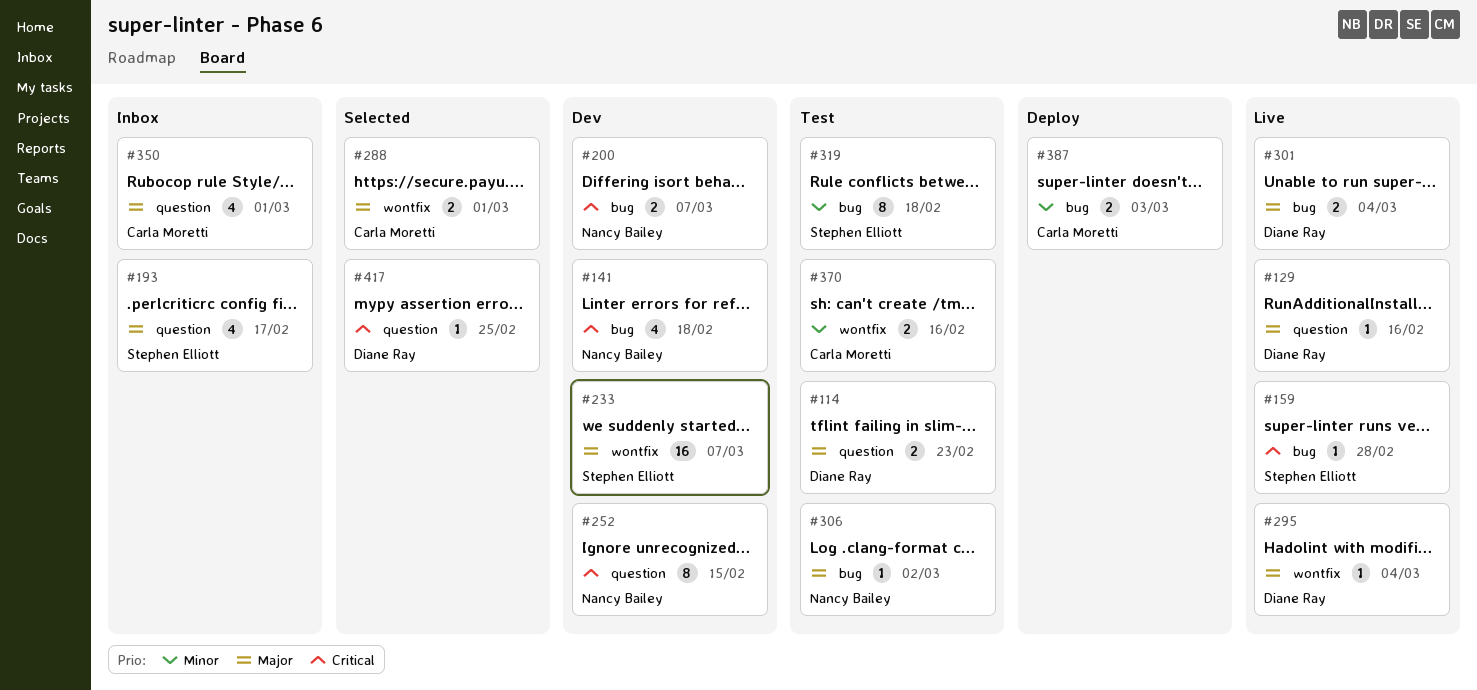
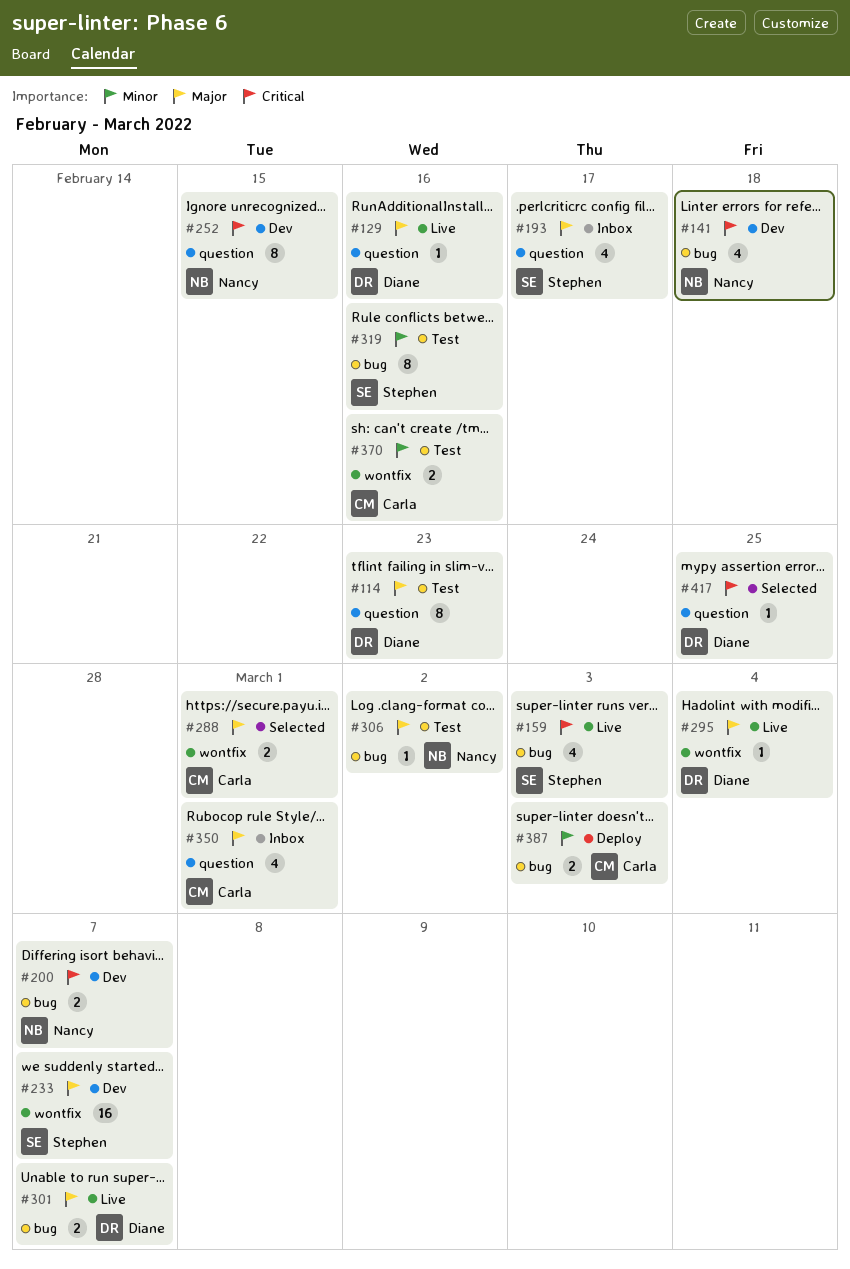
#114, estimate: 2 -> 8
#159, estimate: 1 -> 4
#159, due: Feb 28 -> Mar 3
#301, due: Mar 4 -> Mar 7
#319, due: Feb 18 -> Feb 16

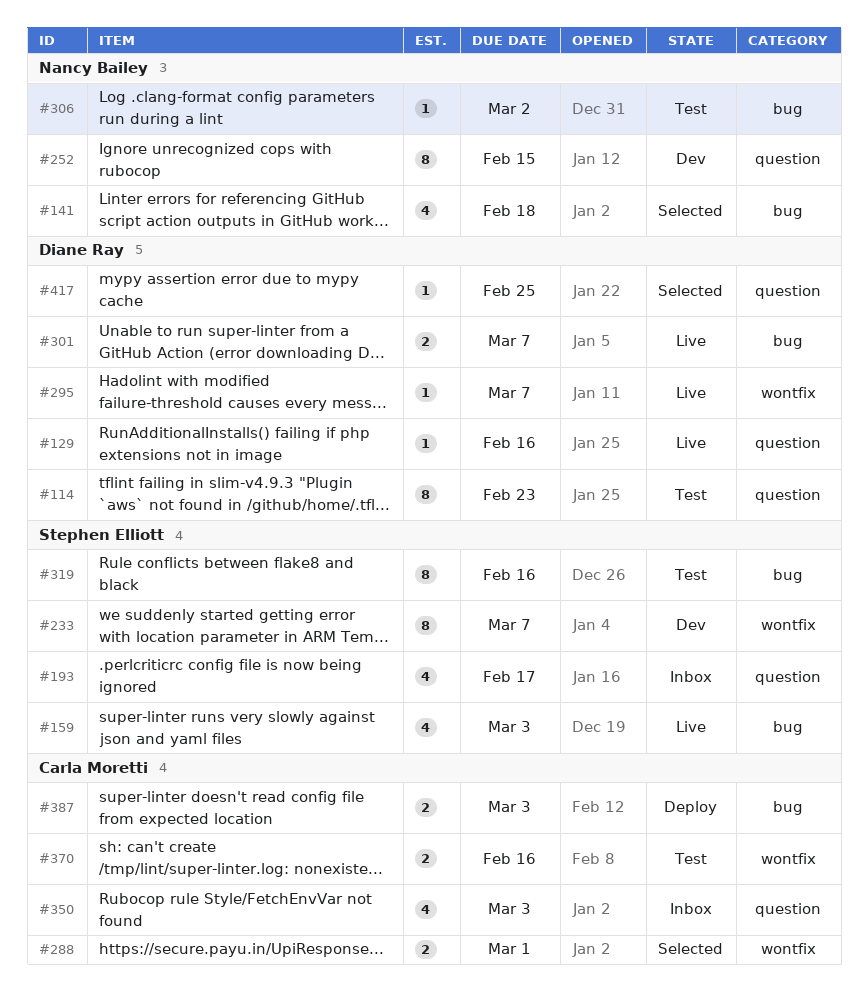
#141, status: Dev -> Selected
#200: present -> none
#233, estimate: 16 -> 8
#295, due: Mar 4 -> Mar 7
#350, due: Mar 1 -> Mar 3

